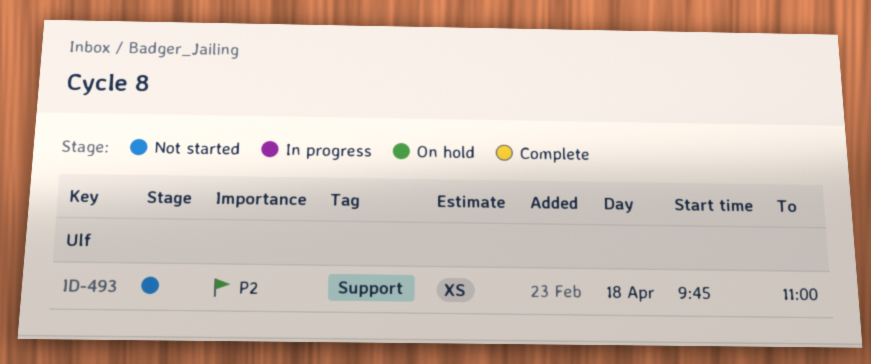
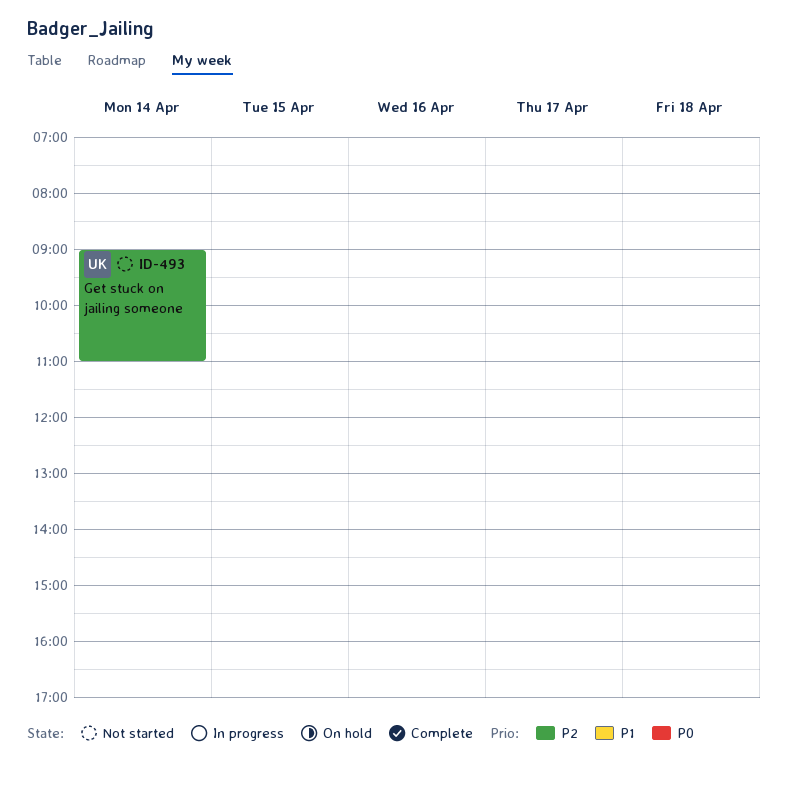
ID-493, day: Apr 18 -> Apr 14
ID-493, begins: 09:45 -> 09:00

